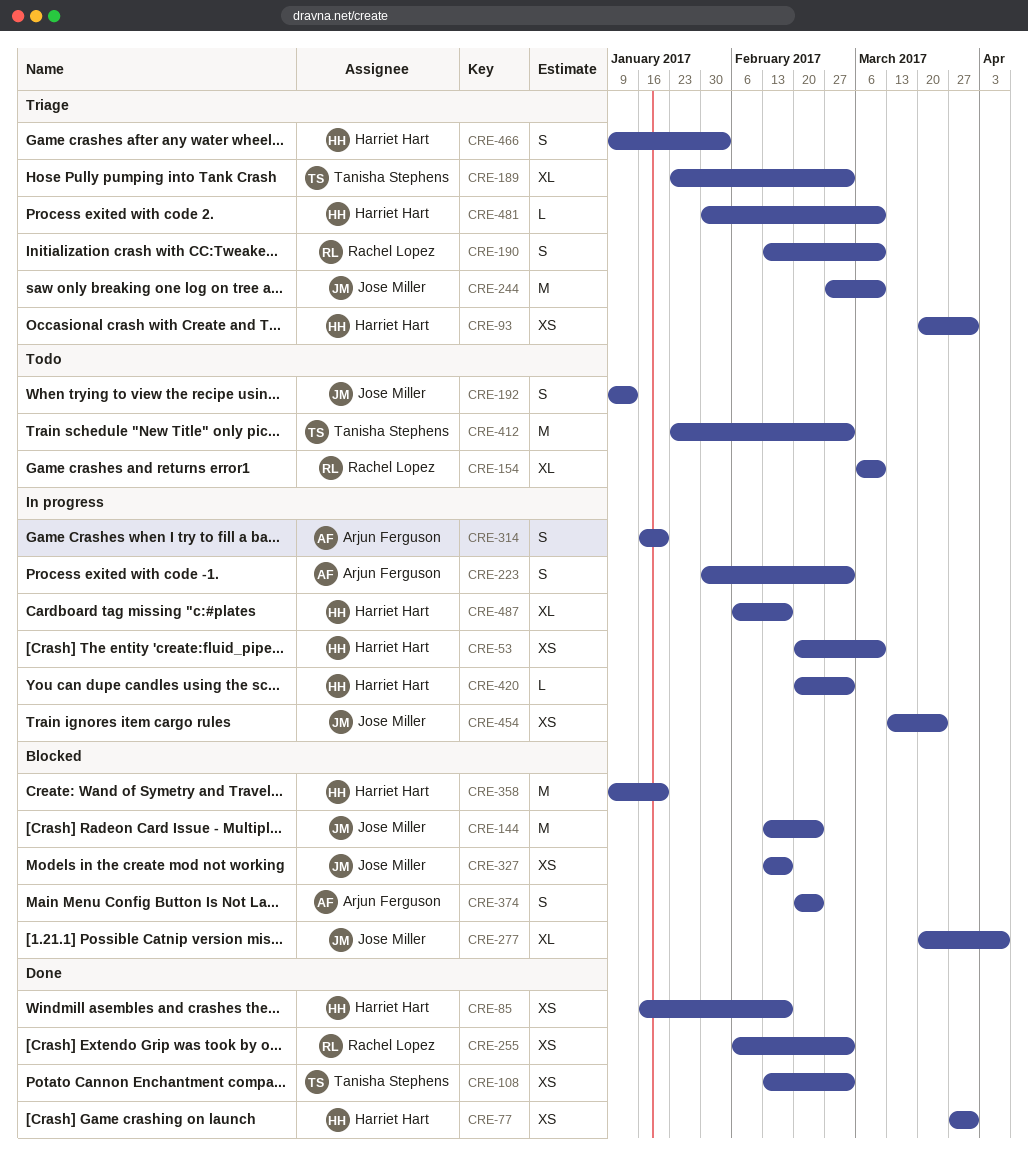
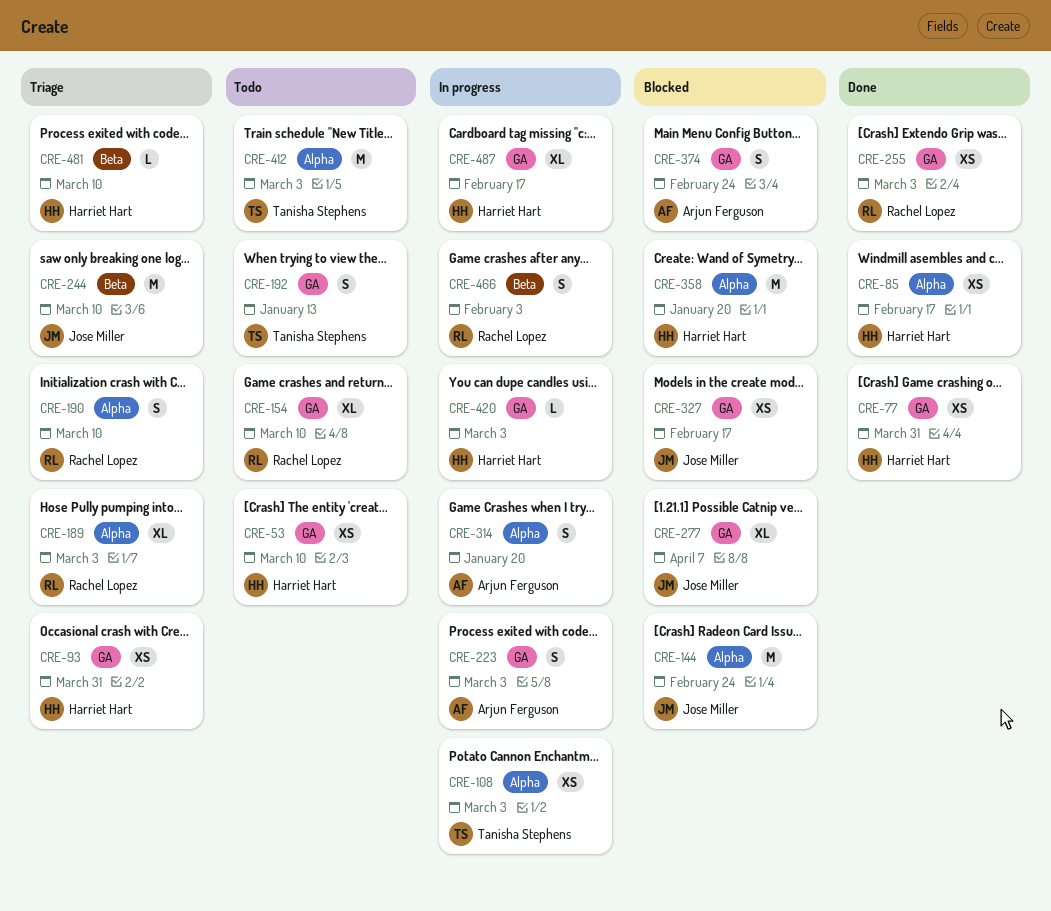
CRE-53, status: In progress -> Todo
CRE-108, status: Done -> In progress
CRE-189, owner: Tanisha Stephens -> Rachel Lopez
CRE-192, owner: Jose Miller -> Tanisha Stephens
CRE-454: present -> none
CRE-466, status: Triage -> In progress
CRE-466, owner: Harriet Hart -> Rachel Lopez

